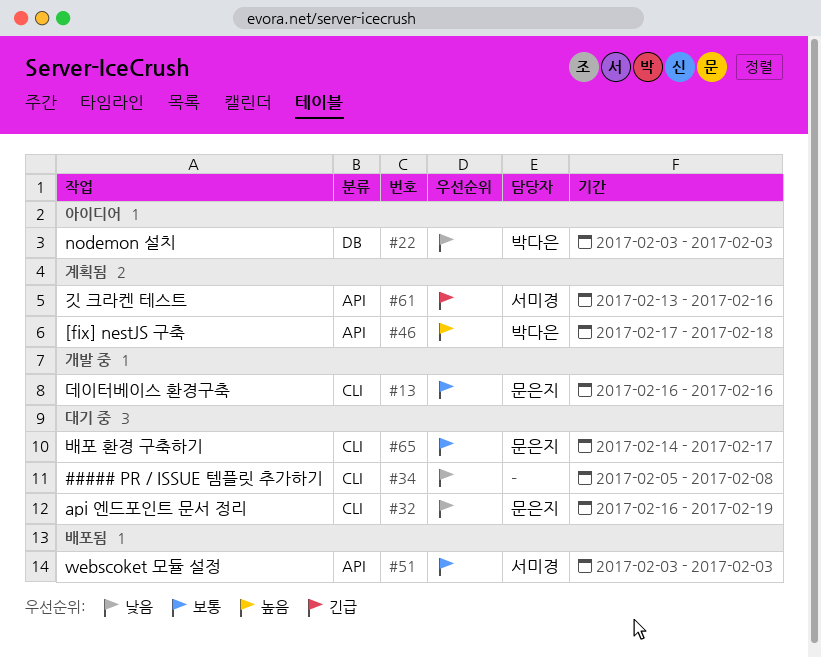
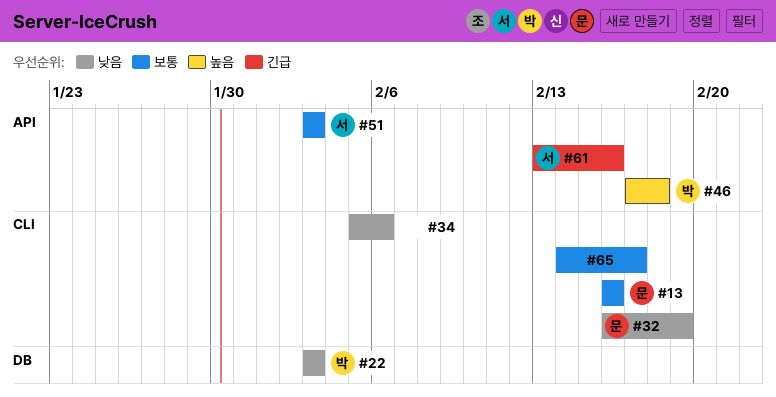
#34, due: Feb 8 -> Feb 6
#65, owner: 문은지 -> none

